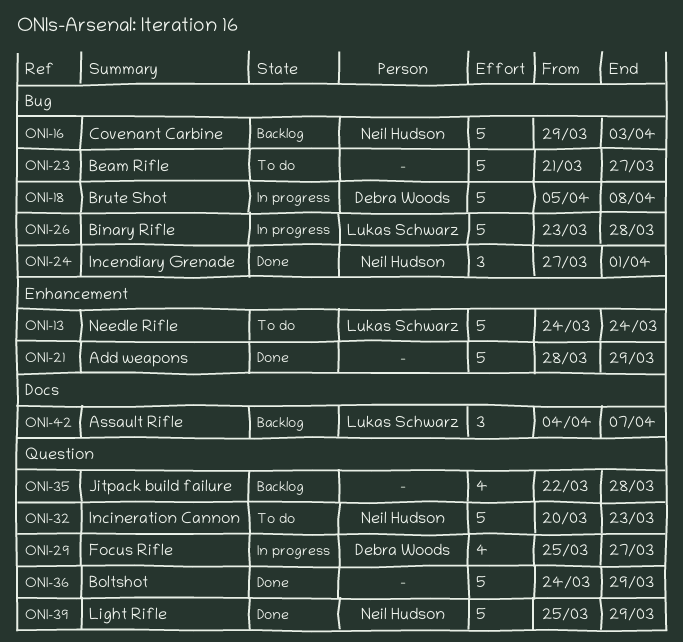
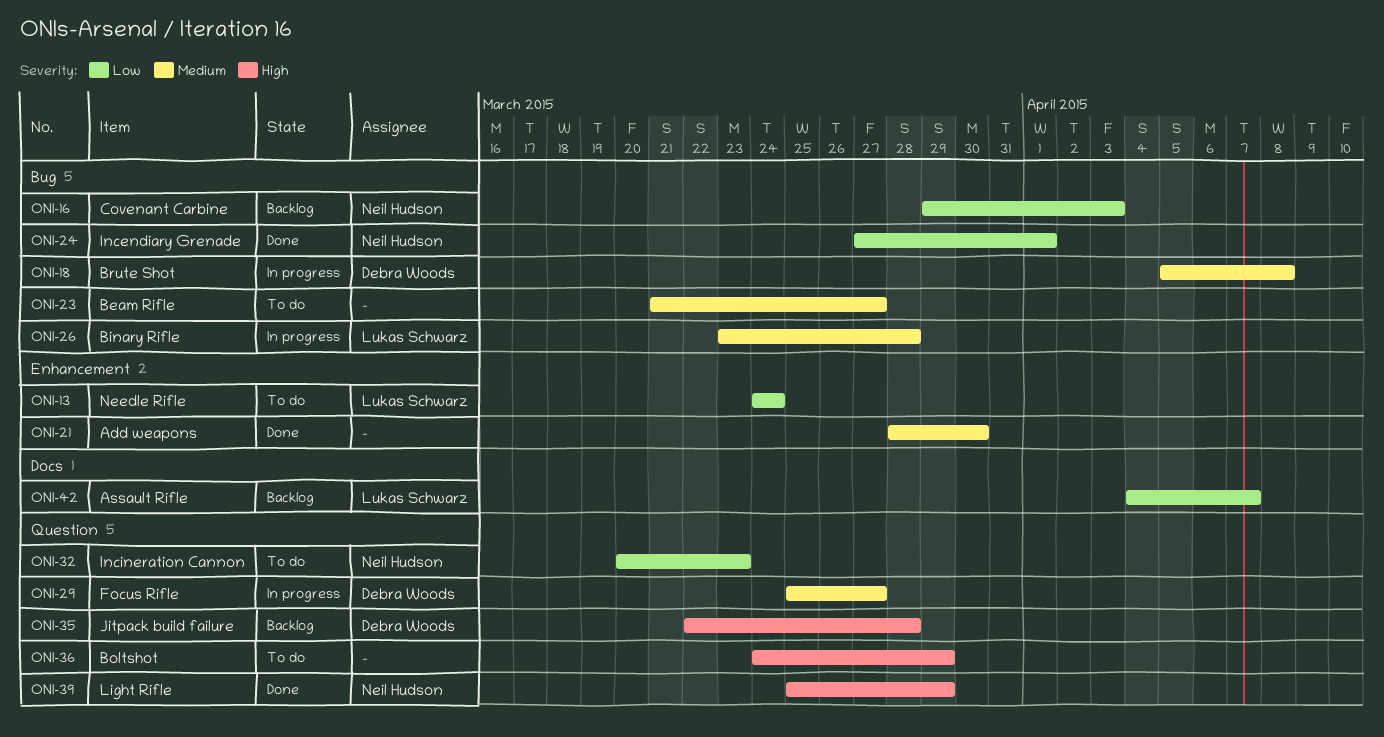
ONI-21, due: Mar 29 -> Mar 30
ONI-35, owner: none -> Debra Woods
ONI-36, status: Done -> To do

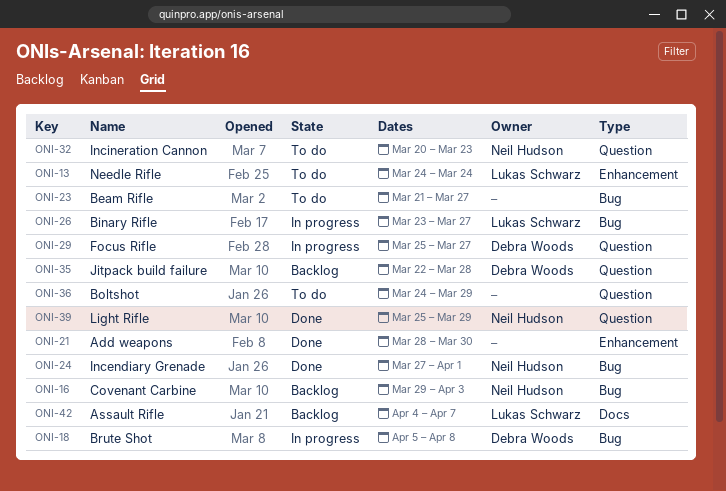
ONI-26, due: Mar 28 -> Mar 27

